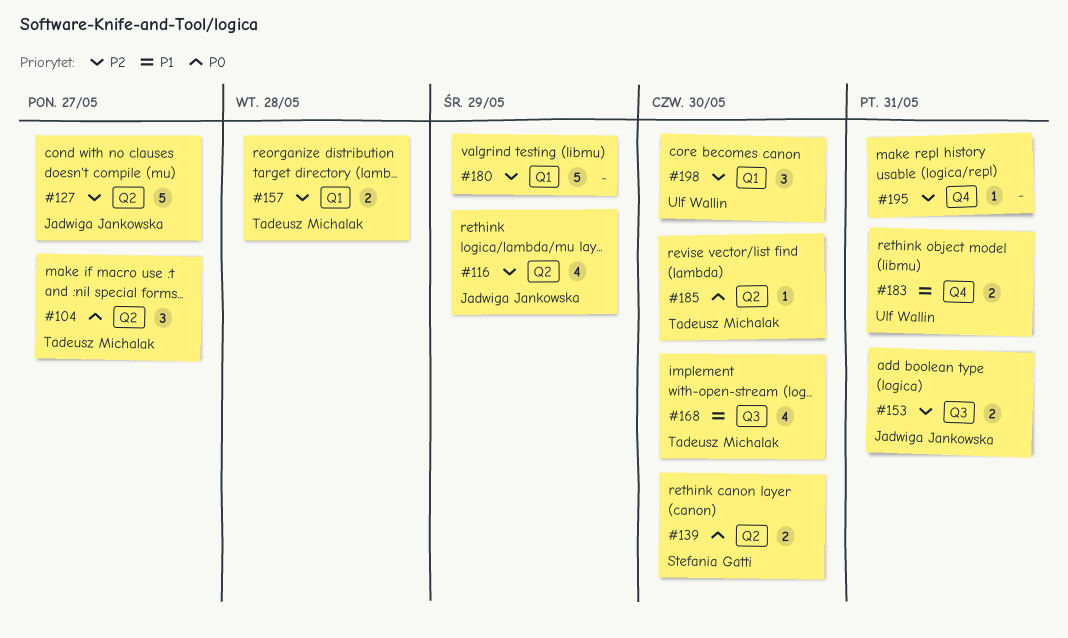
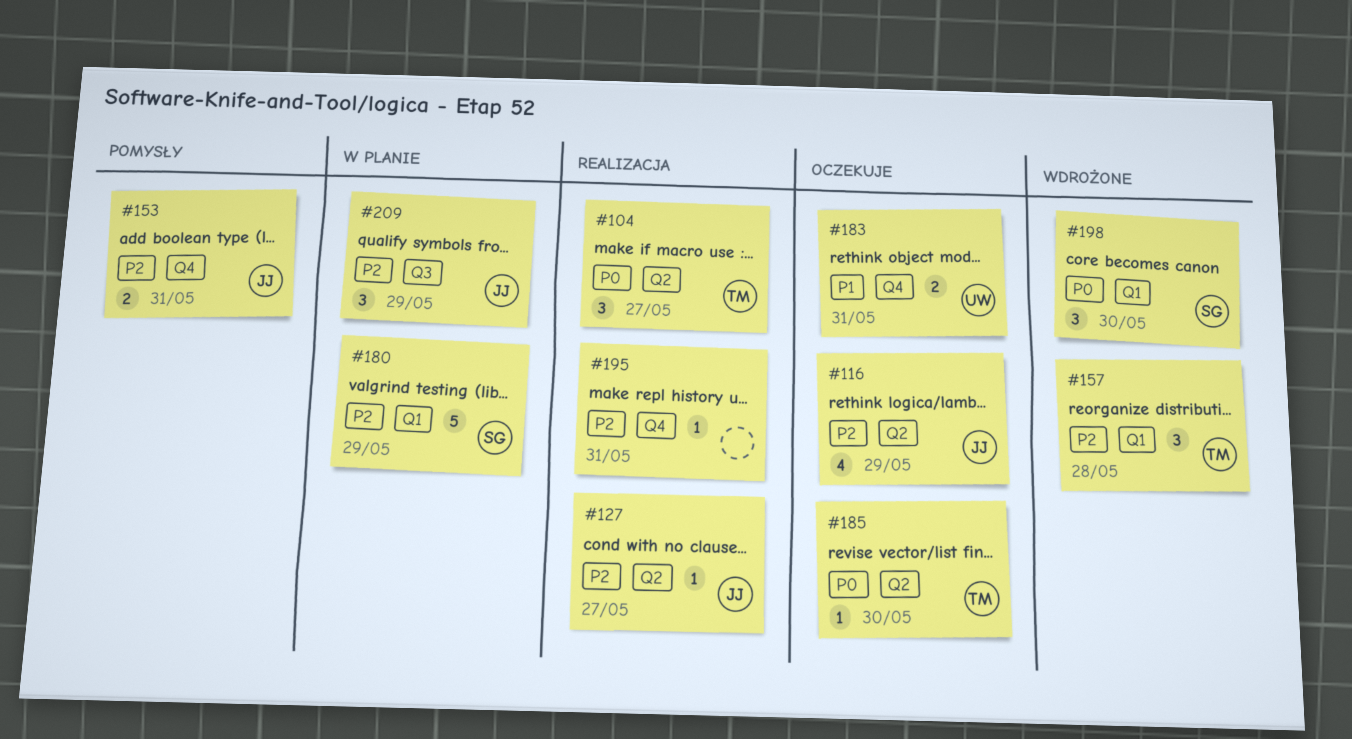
#127, estimate: 5 -> 1
#139: present -> none
#153, label: Q3 -> Q4
#157, estimate: 2 -> 3
#168: present -> none
#180, owner: none -> Stefania Gatti
#198, owner: Ulf Wallin -> Stefania Gatti
#198, priority: P2 -> P0
#209: none -> present

